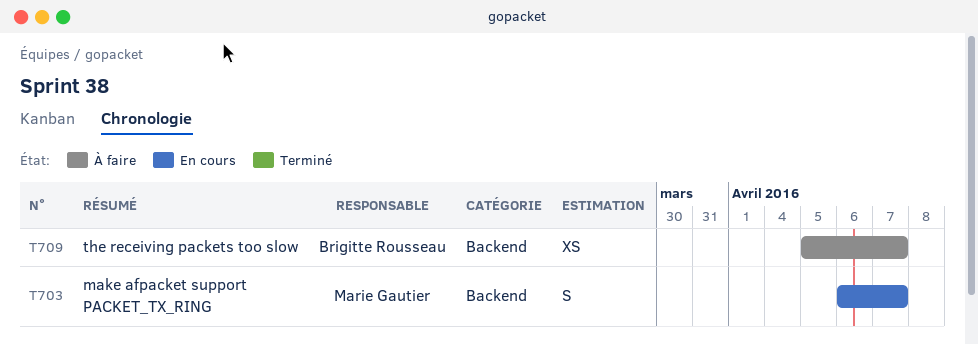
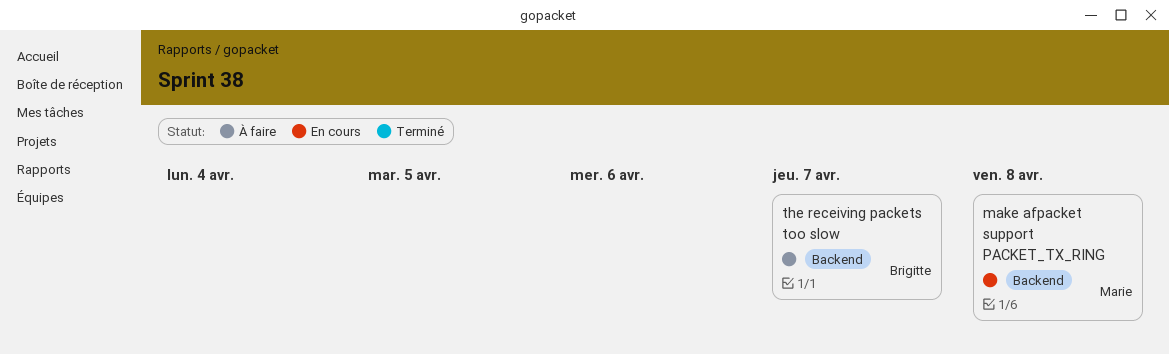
make afpacket support PACKET_TX_RING, due: Apr 7 -> Apr 8

